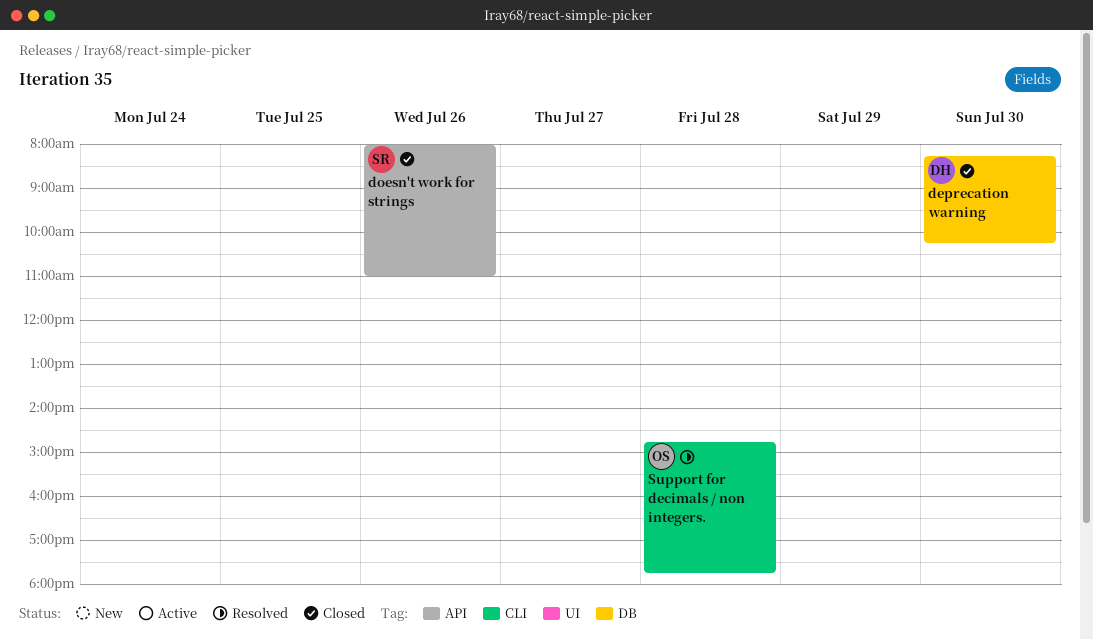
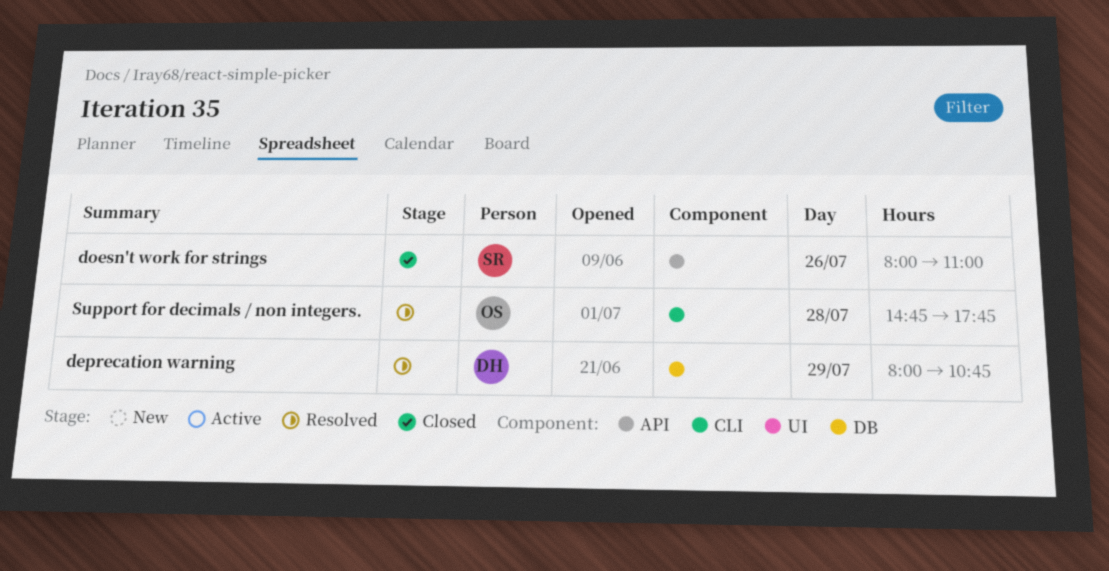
deprecation warning, status: Closed -> Resolved
deprecation warning, day: Jul 30 -> Jul 29
deprecation warning, begins: 08:15 -> 08:00
deprecation warning, ends: 10:15 -> 10:45

